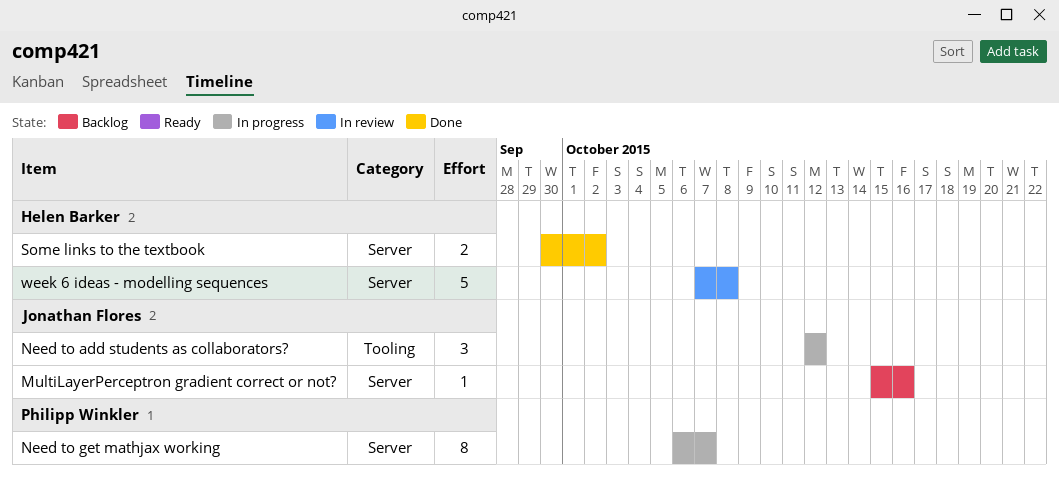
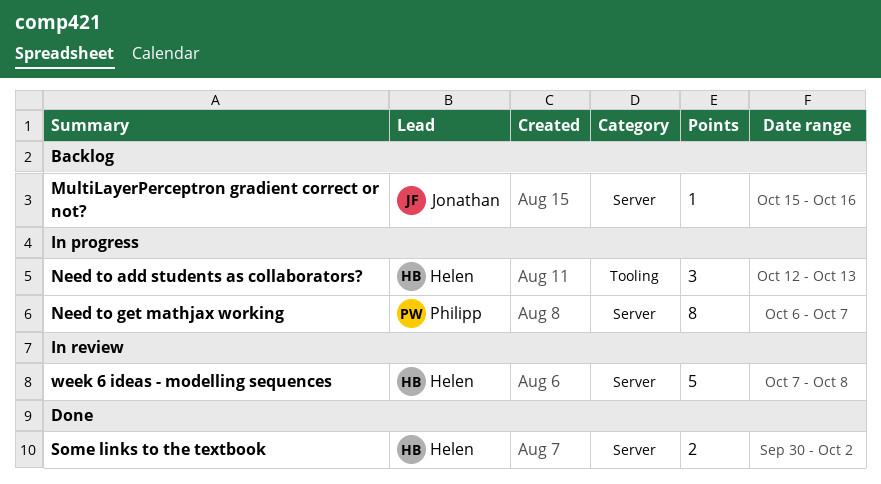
Need to add students as collaborators?, owner: Jonathan Flores -> Helen Barker
Need to add students as collaborators?, due: Oct 12 -> Oct 13

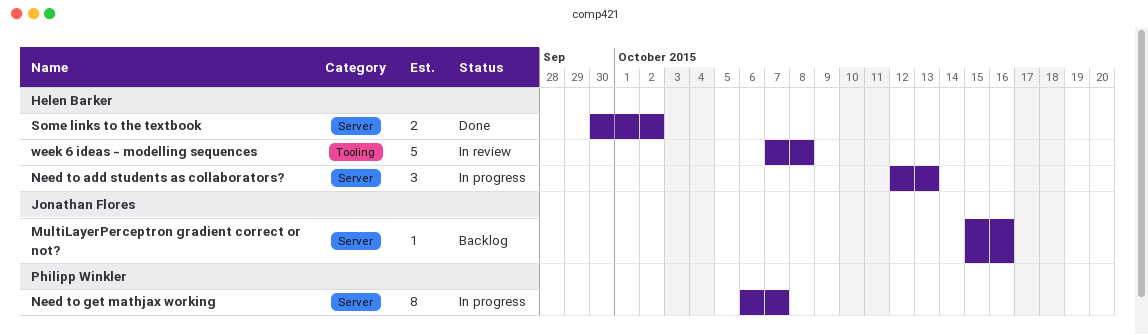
Need to add students as collaborators?, label: Tooling -> Server
week 6 ideas - modelling sequences, label: Server -> Tooling

